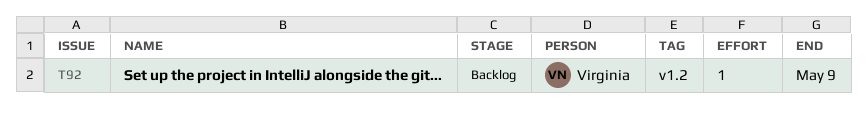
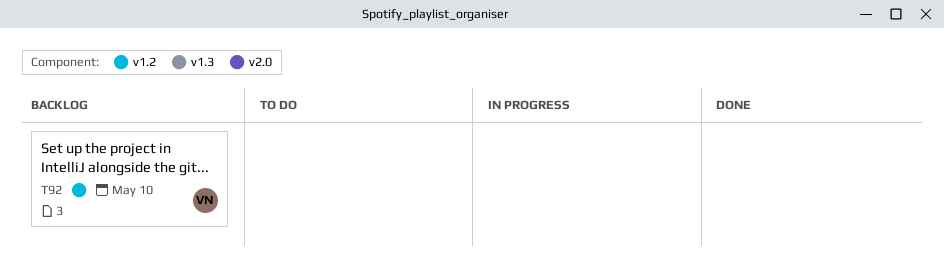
T92, due: May 9 -> May 10

